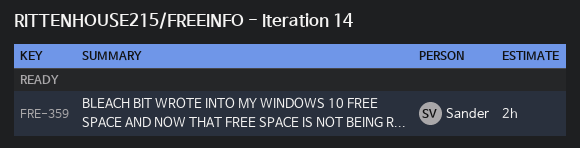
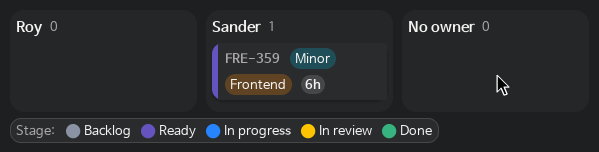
FRE-359, estimate: 2h -> 6h

